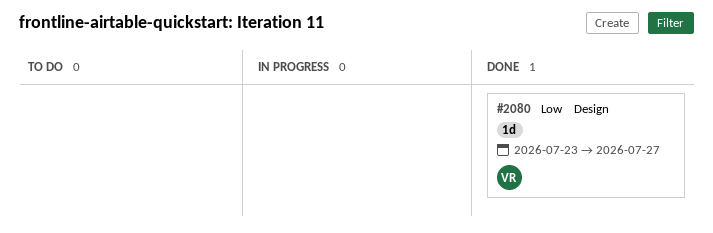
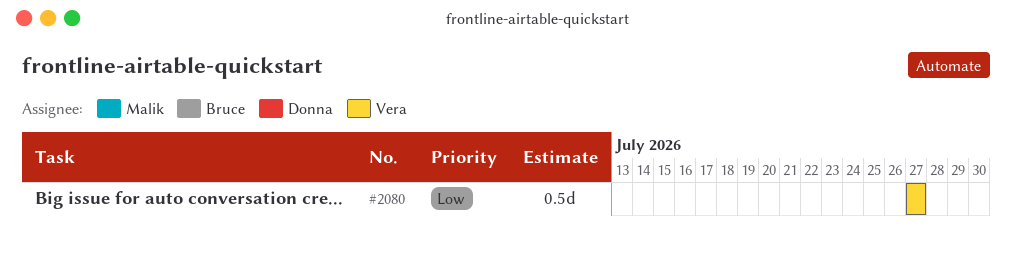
#2080, estimate: 1d -> 0.5d
#2080, start: Jul 23 -> Jul 27

